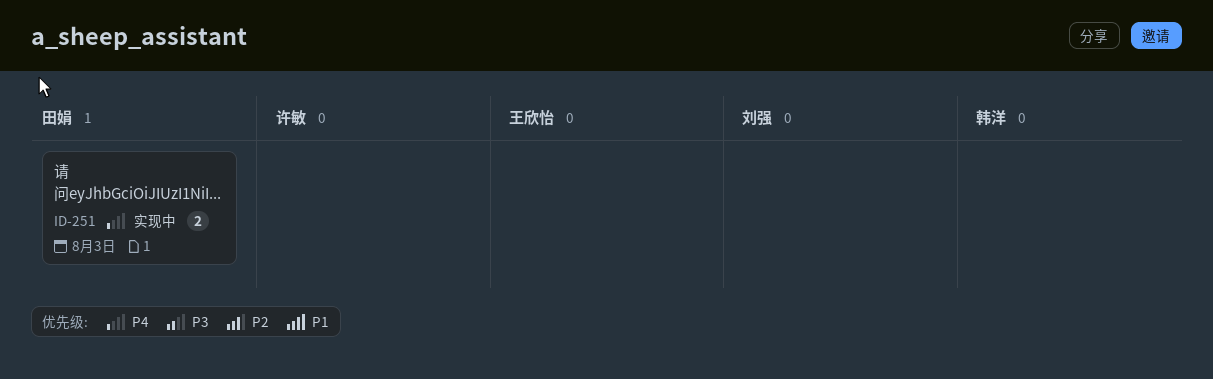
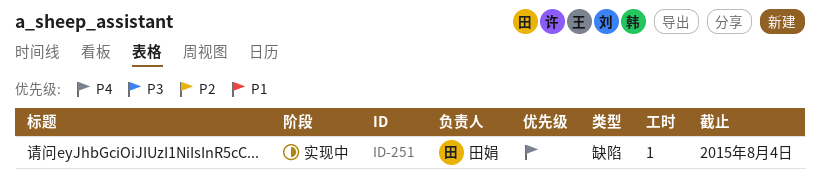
ID-251, estimate: 2 -> 1
ID-251, due: Aug 3 -> Aug 4

